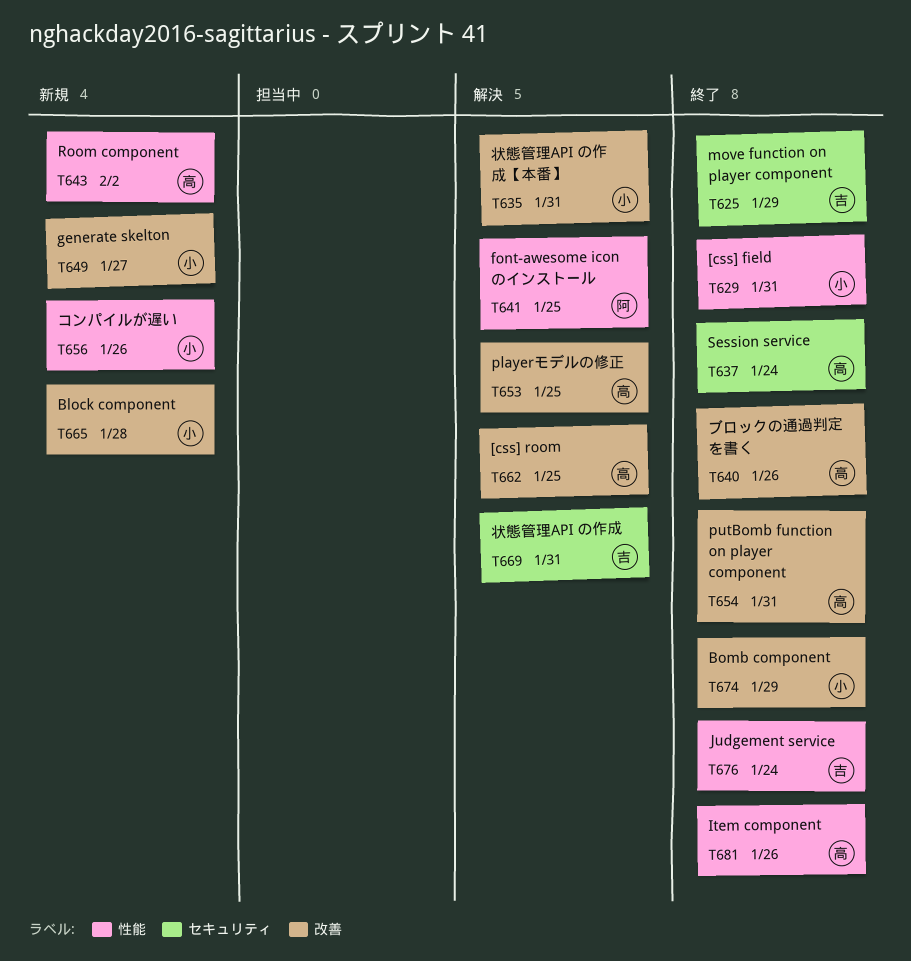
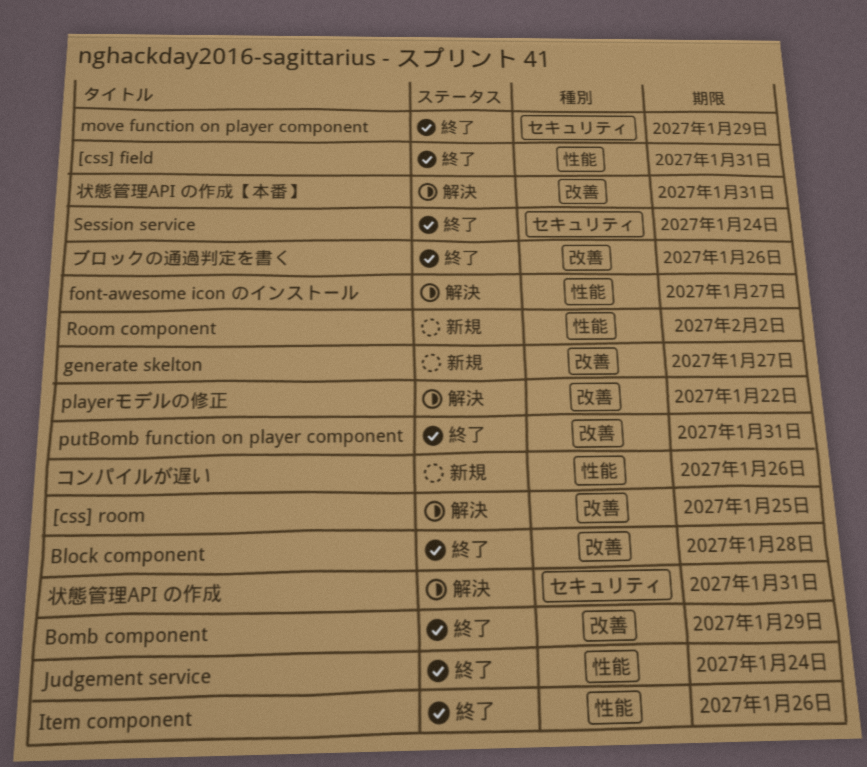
Block component, status: 新規 -> 終了
font-awesome icon のインストール, due: Jan 25 -> Jan 27
playerモデルの修正, due: Jan 25 -> Jan 22

